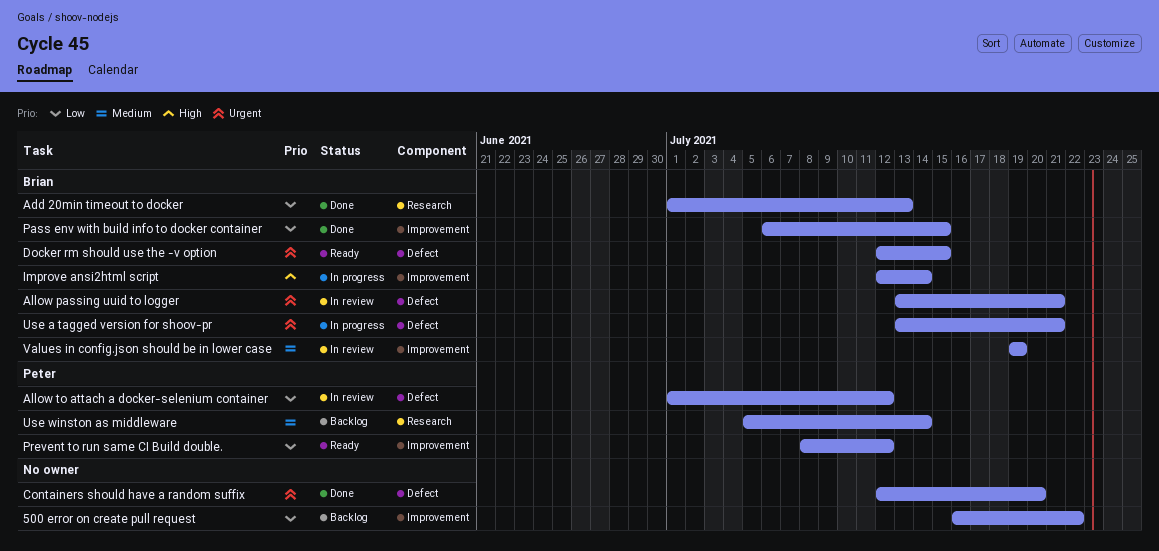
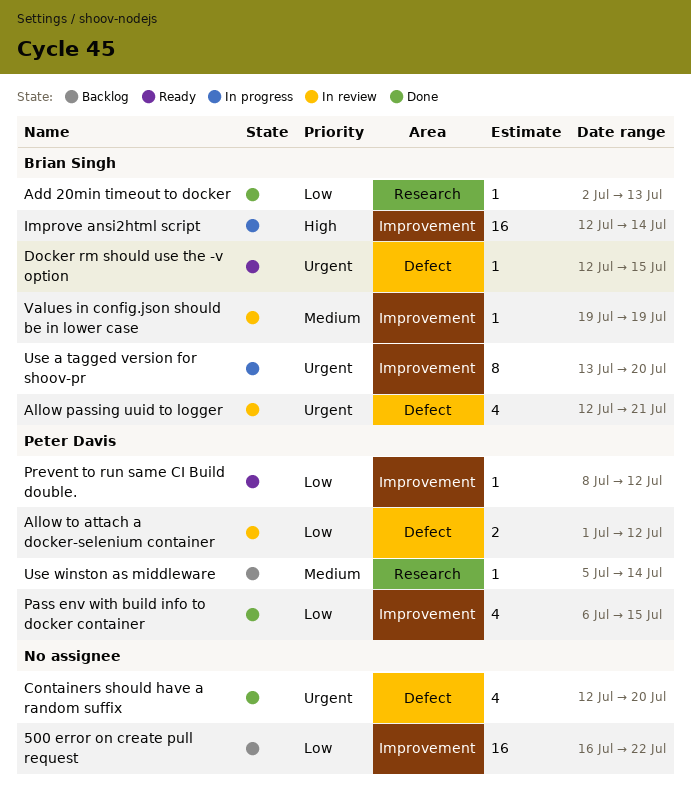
Add 20min timeout to docker, start: Jul 1 -> Jul 2
Allow passing uuid to logger, start: Jul 13 -> Jul 12
Pass env with build info to docker container, owner: Brian Singh -> Peter Davis
Use a tagged version for shoov-pr, label: Defect -> Improvement
Use a tagged version for shoov-pr, due: Jul 21 -> Jul 20

